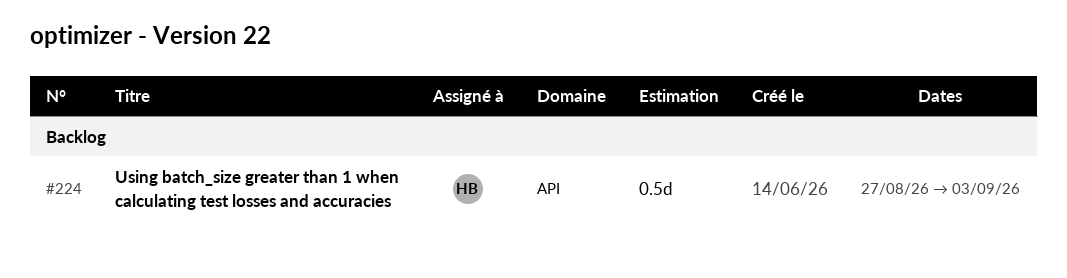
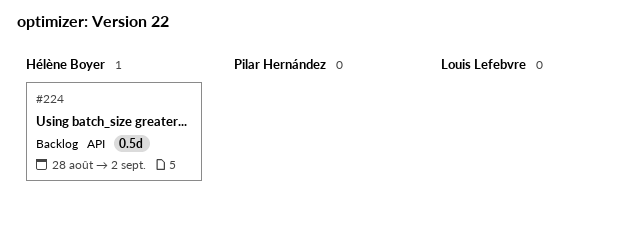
#224, start: Aug 27 -> Aug 28
#224, due: Sep 3 -> Sep 2

